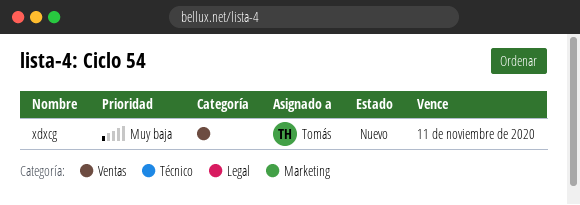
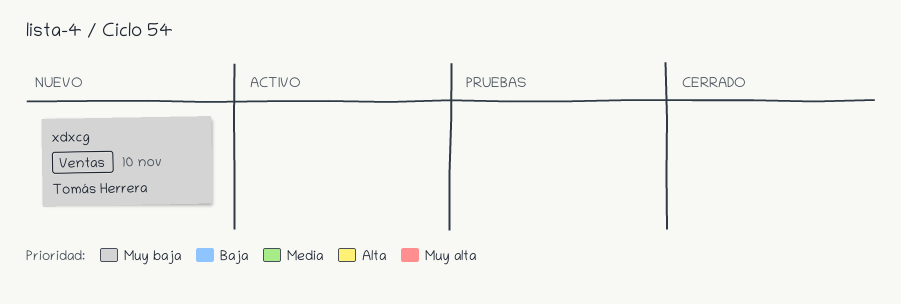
xdxcg, due: Nov 11 -> Nov 10

